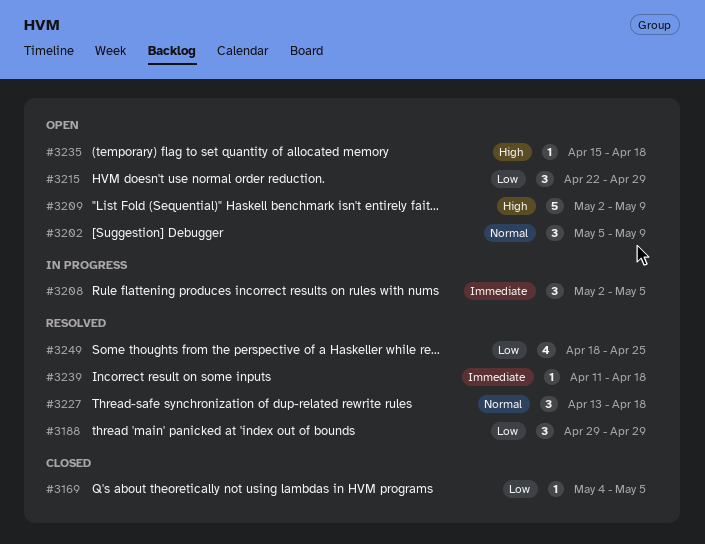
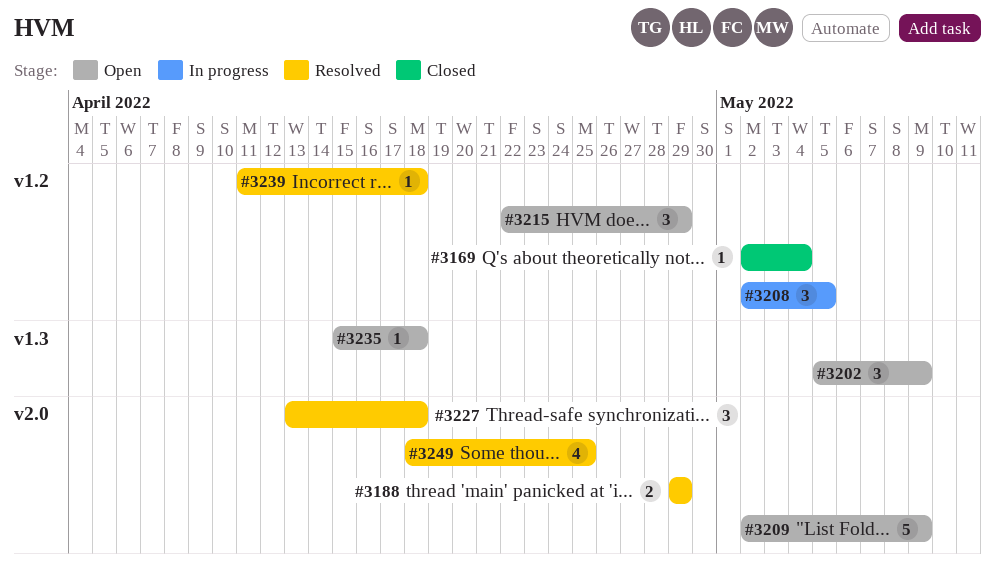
#3169, start: May 4 -> May 2
#3169, due: May 5 -> May 4
#3188, estimate: 3 -> 2

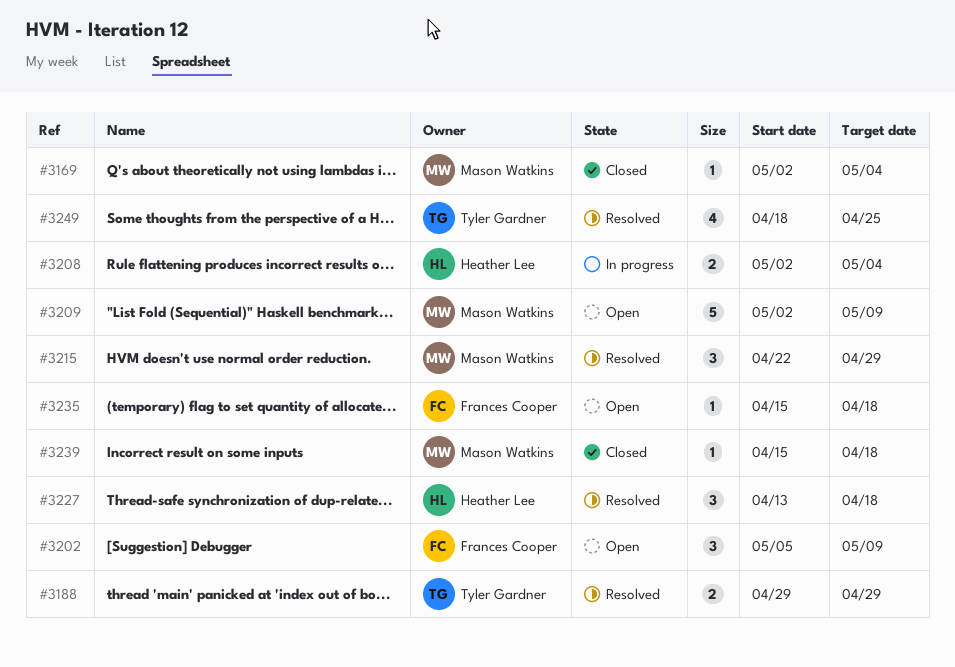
#3208, estimate: 3 -> 2
#3208, due: May 5 -> May 4
#3215, status: Open -> Resolved
#3239, status: Resolved -> Closed
#3239, start: Apr 11 -> Apr 15

